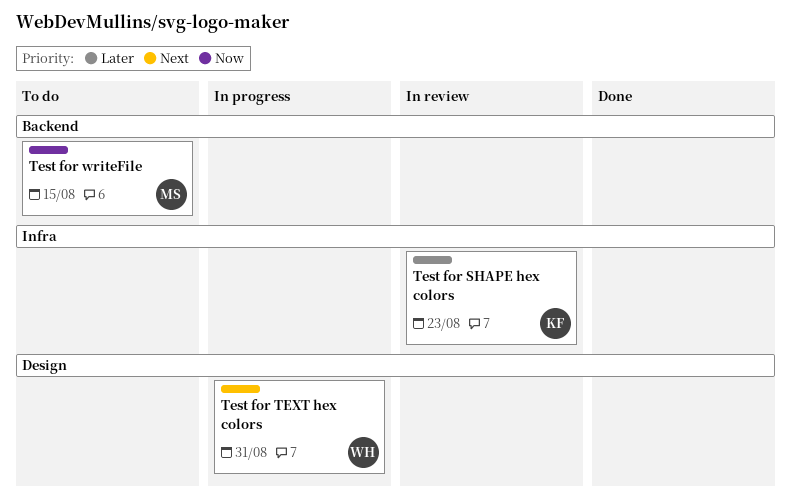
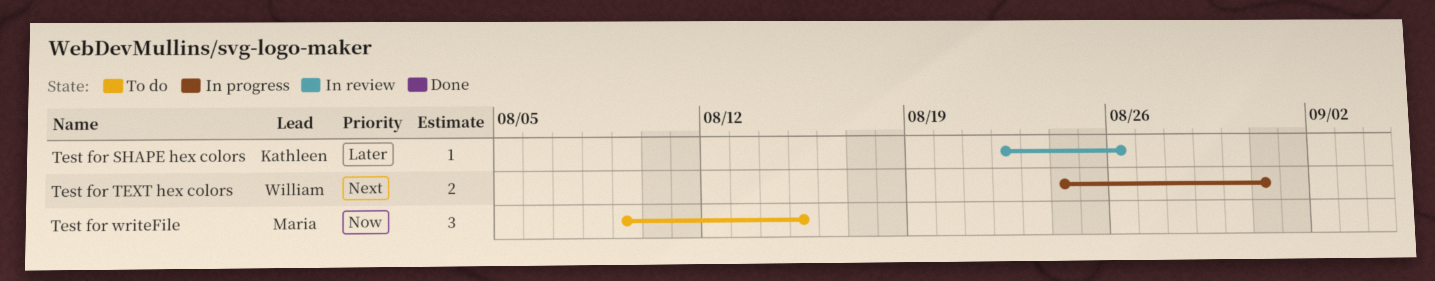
Test for SHAPE hex colors, due: Aug 23 -> Aug 26

